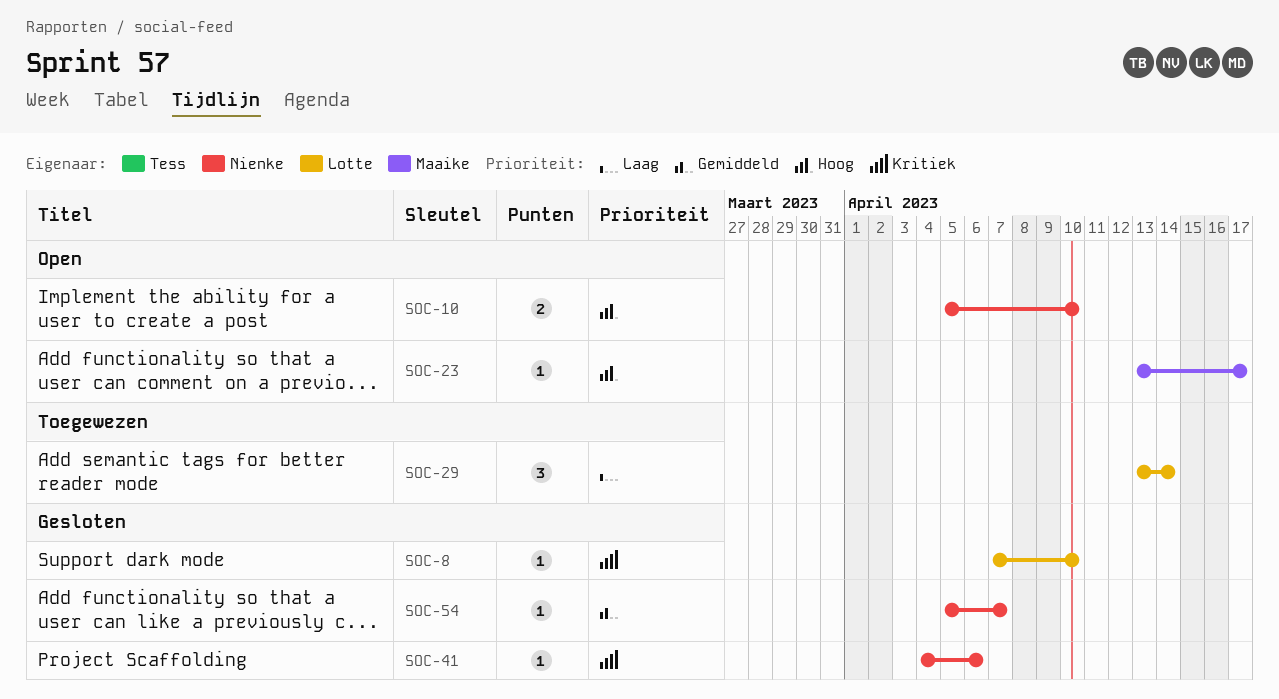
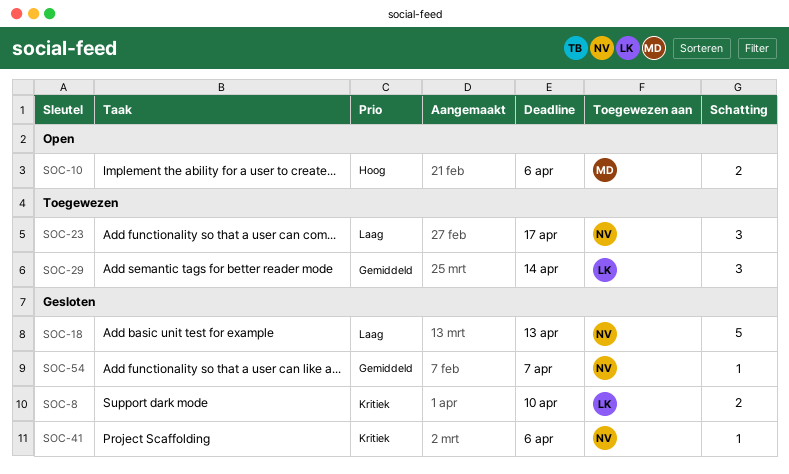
SOC-8, estimate: 1 -> 2
SOC-10, owner: Nienke -> Maaike
SOC-10, due: Apr 10 -> Apr 6
SOC-18: none -> present
SOC-23, status: Open -> Toegewezen
SOC-23, owner: Maaike -> Nienke
SOC-23, priority: Hoog -> Laag
SOC-23, estimate: 1 -> 3
SOC-29, priority: Laag -> Gemiddeld

